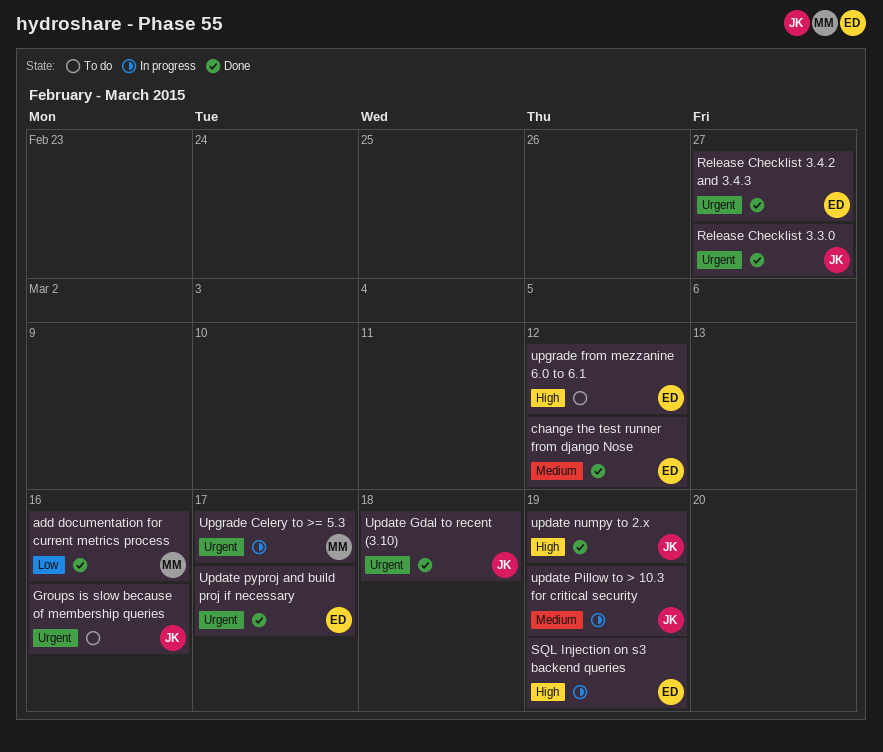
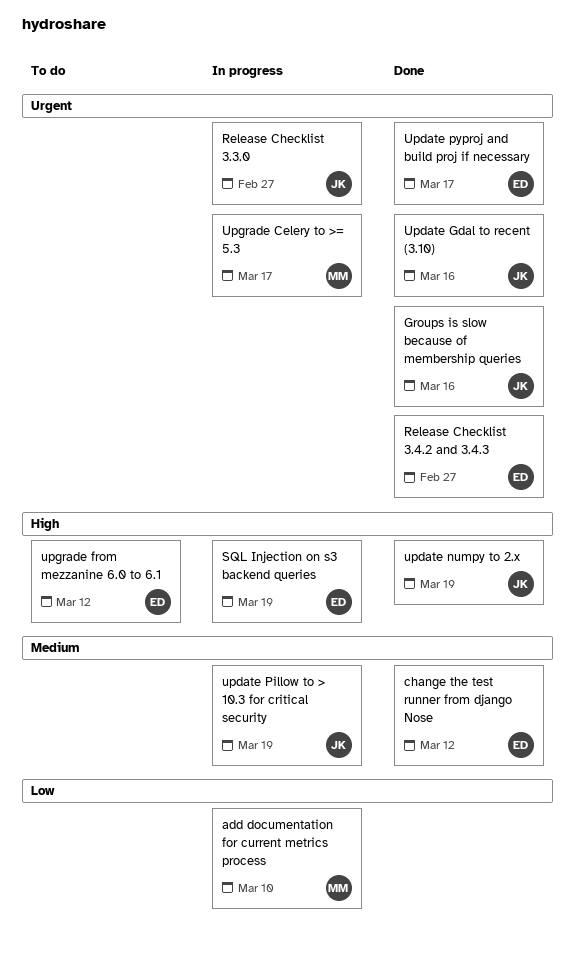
add documentation for current metrics process, status: Done -> In progress
add documentation for current metrics process, due: Mar 16 -> Mar 10
Groups is slow because of membership queries, status: To do -> Done
Release Checklist 3.3.0, status: Done -> In progress
Update Gdal to recent (3.10), due: Mar 18 -> Mar 16

